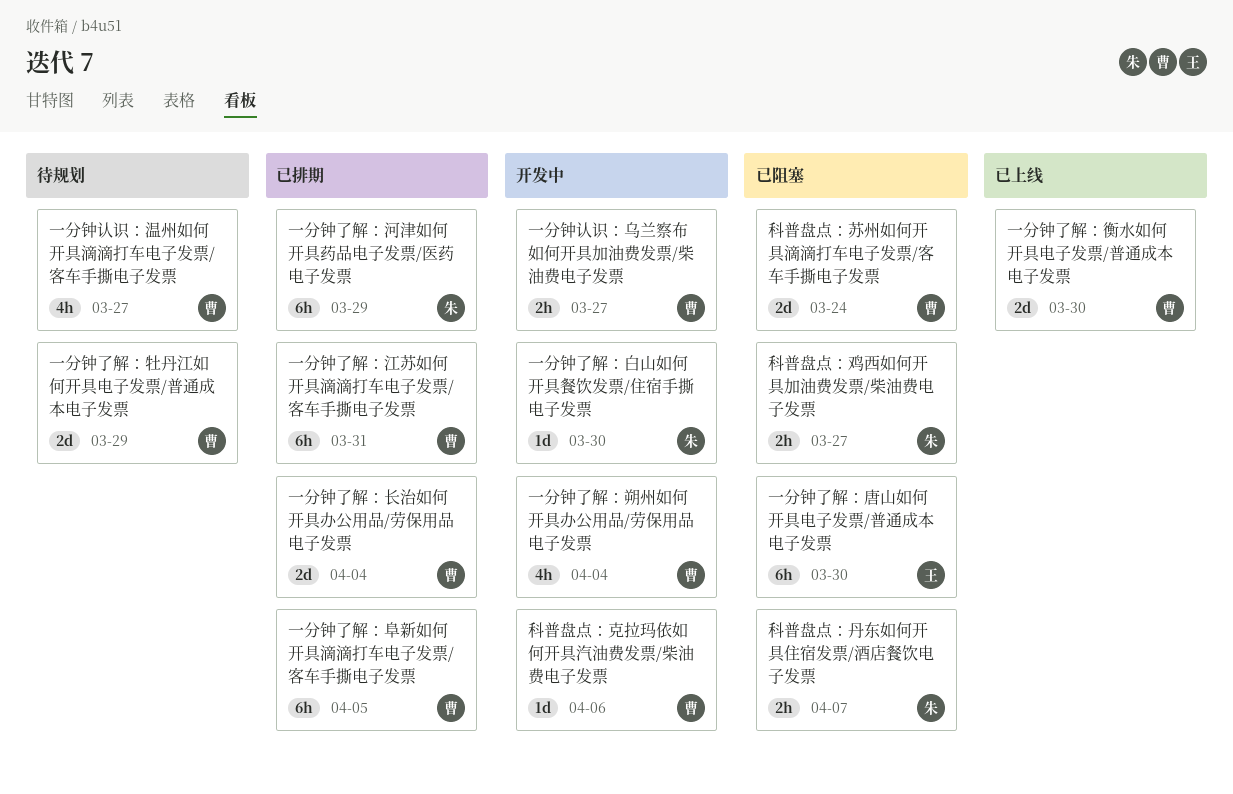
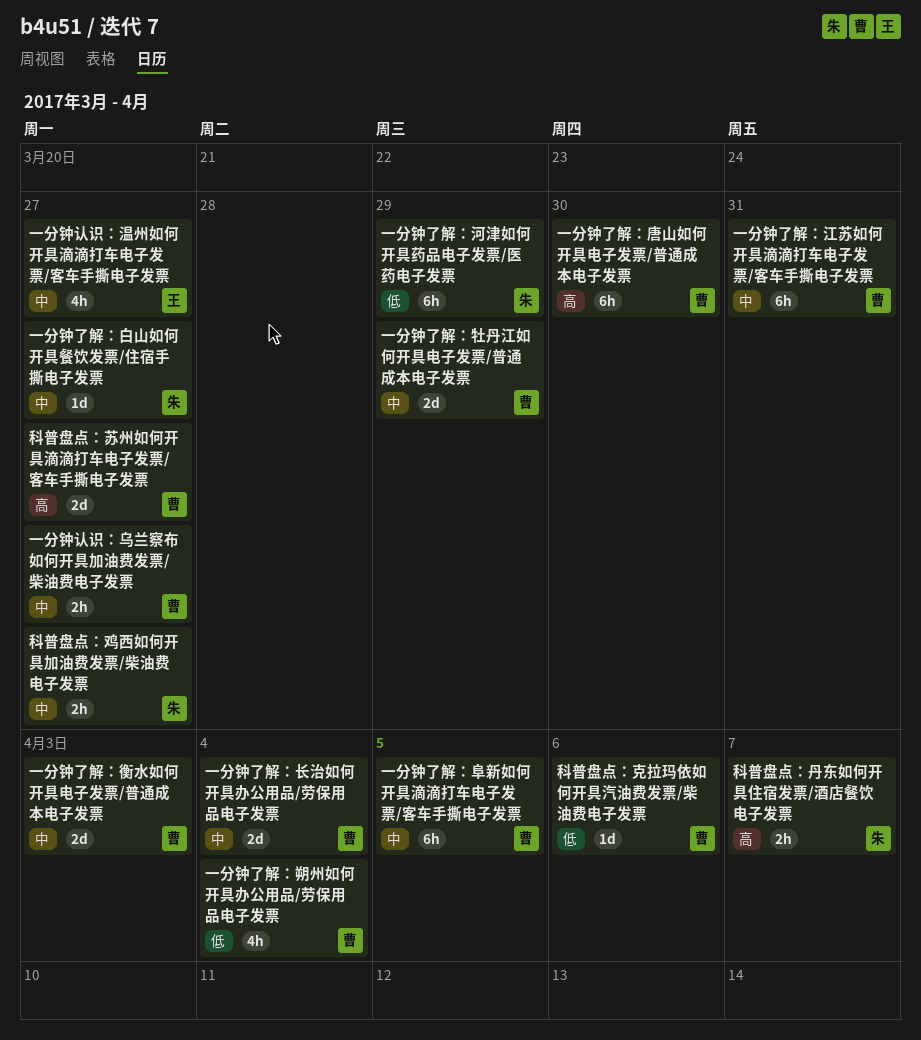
一分钟了解：唐山如何开具电子发票/普通成本电子发票, owner: 王 -> 曹
一分钟了解：白山如何开具餐饮发票/住宿手撕电子发票, due: Mar 30 -> Mar 27
一分钟了解：衡水如何开具电子发票/普通成本电子发票, due: Mar 30 -> Apr 3
一分钟认识：温州如何开具滴滴打车电子发票/客车手撕电子发票, owner: 曹 -> 王
科普盘点：苏州如何开具滴滴打车电子发票/客车手撕电子发票, due: Mar 24 -> Mar 27

